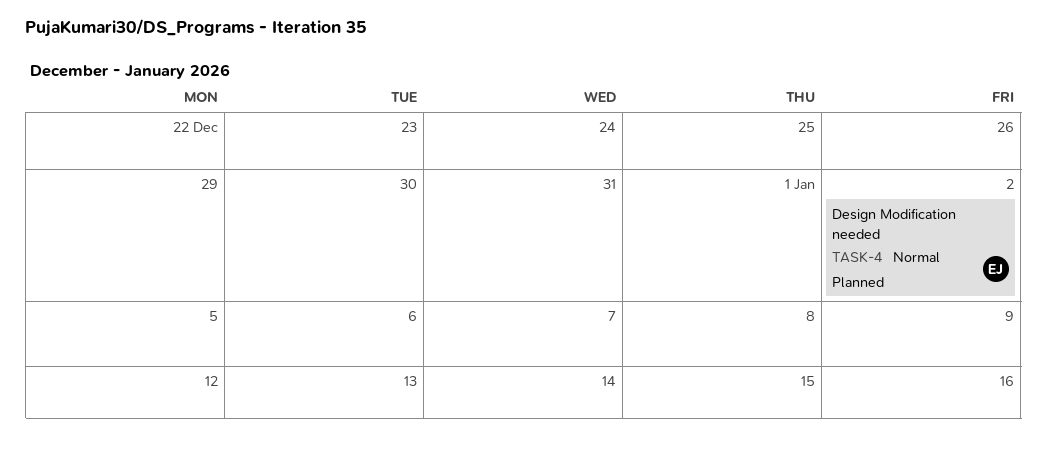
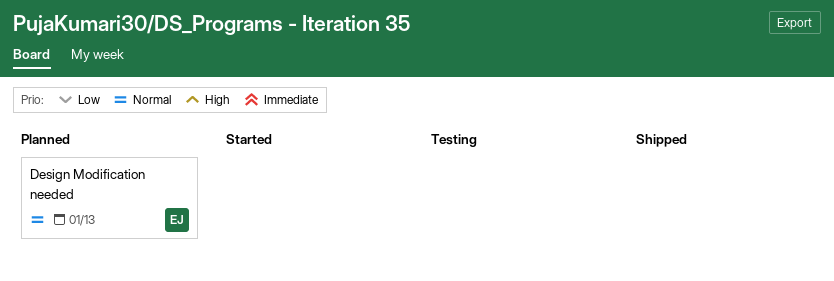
Design Modification needed, due: Jan 2 -> Jan 13

